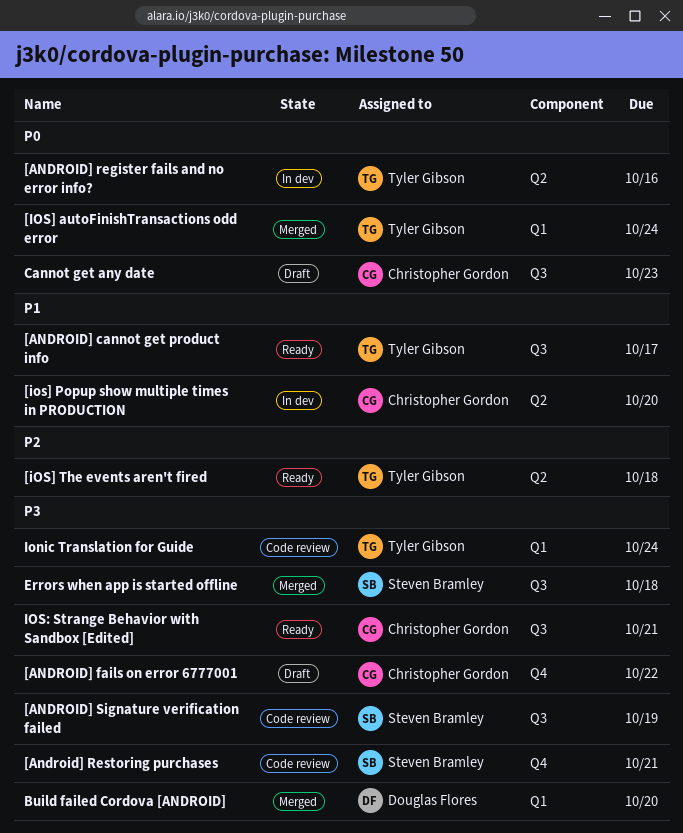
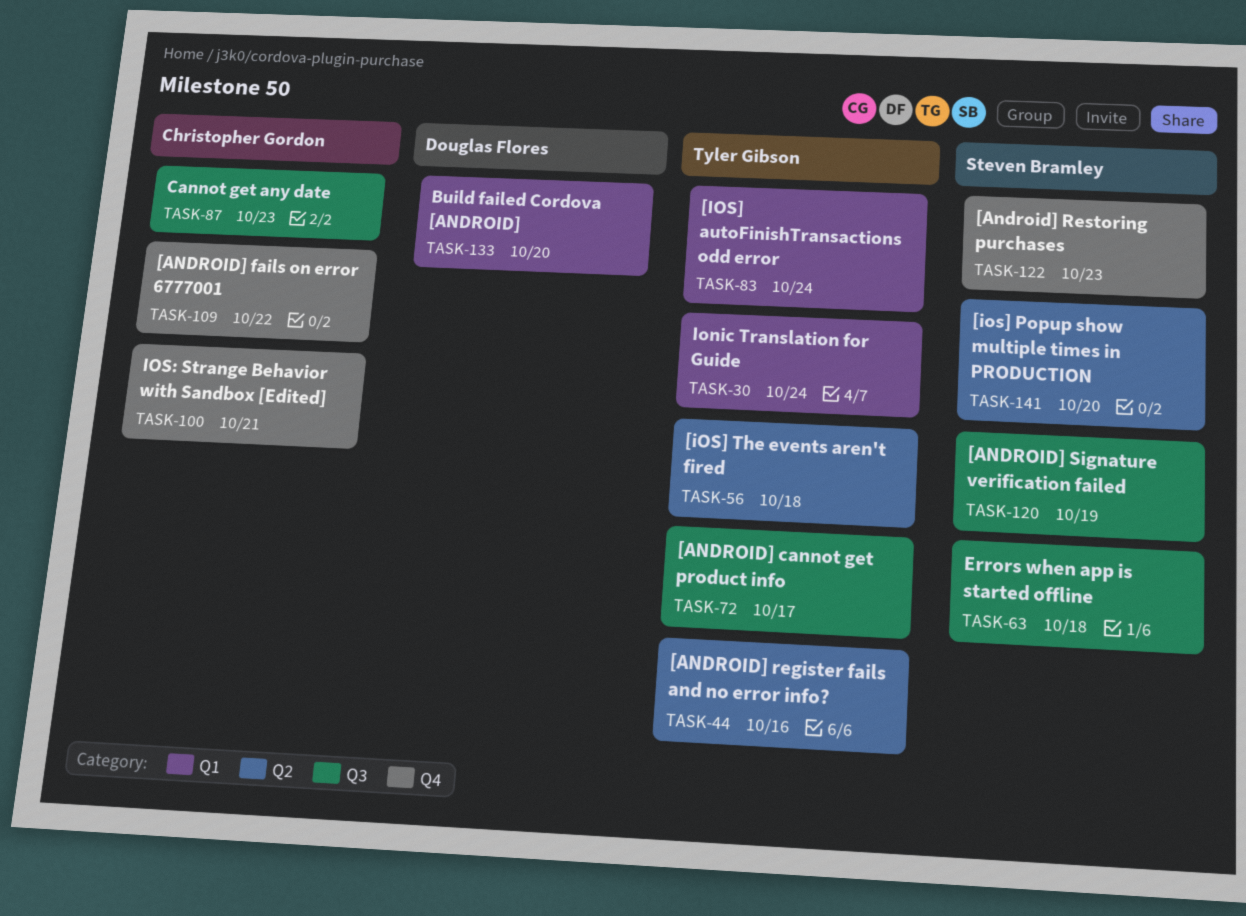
[Android] Restoring purchases, due: Oct 21 -> Oct 23
[ios] Popup show multiple times in PRODUCTION, owner: Christopher Gordon -> Steven Bramley
IOS: Strange Behavior with Sandbox [Edited], label: Q3 -> Q4

